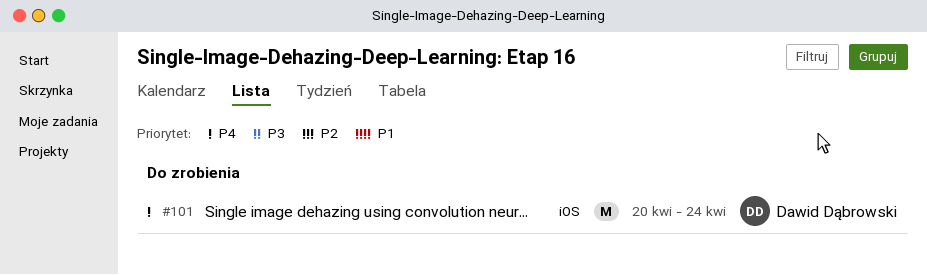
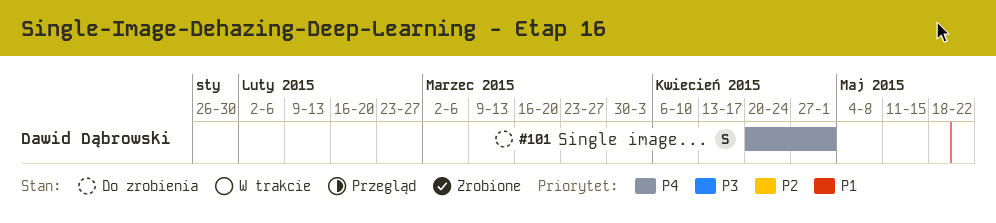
#101, estimate: M -> S
#101, due: Apr 24 -> May 1

